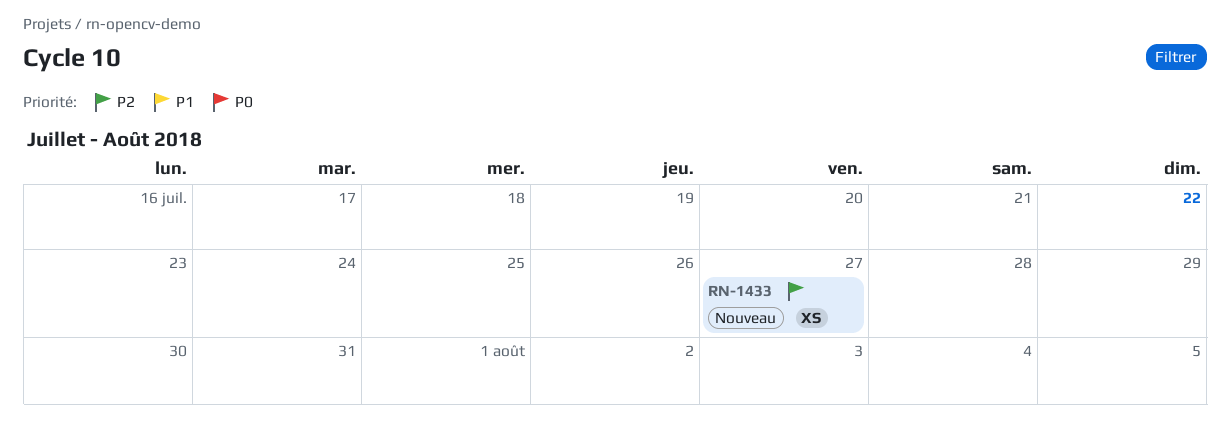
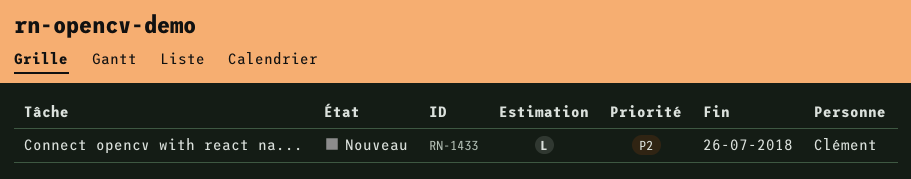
RN-1433, estimate: XS -> L
RN-1433, due: Jul 27 -> Jul 26

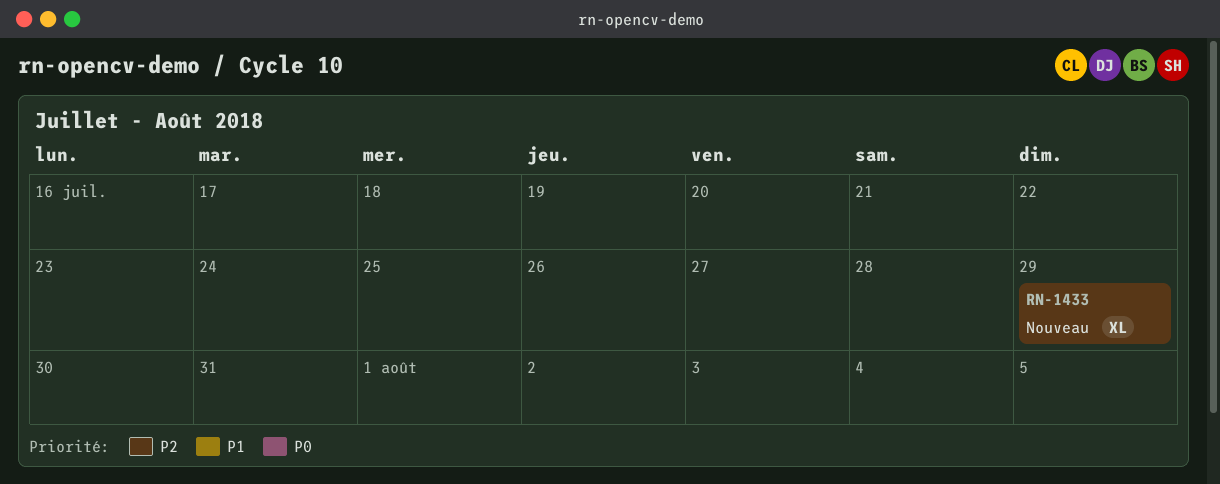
RN-1433, estimate: L -> XL
RN-1433, due: Jul 26 -> Jul 29

